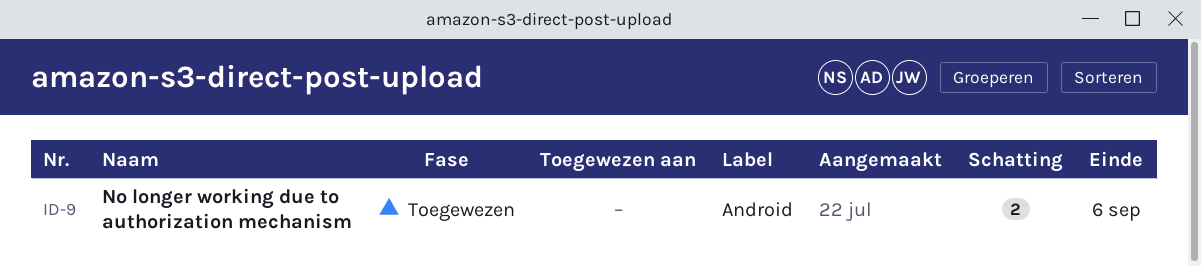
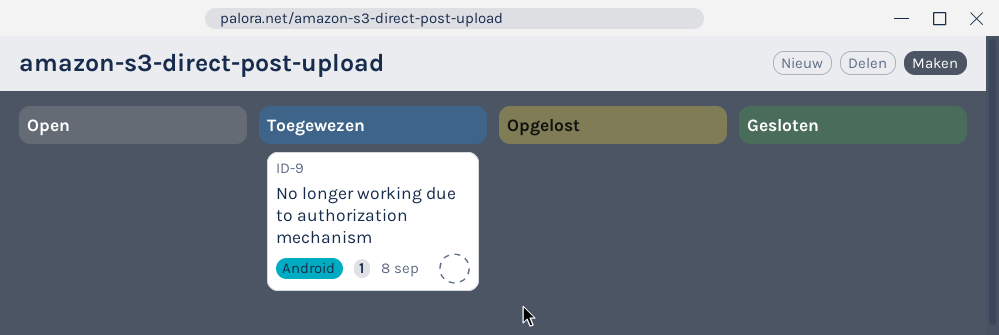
ID-9, estimate: 2 -> 1
ID-9, due: Sep 6 -> Sep 8

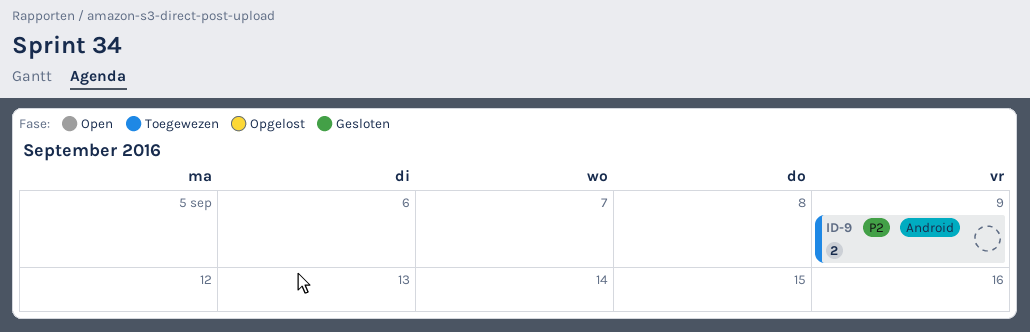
ID-9, estimate: 1 -> 2
ID-9, due: Sep 8 -> Sep 9

